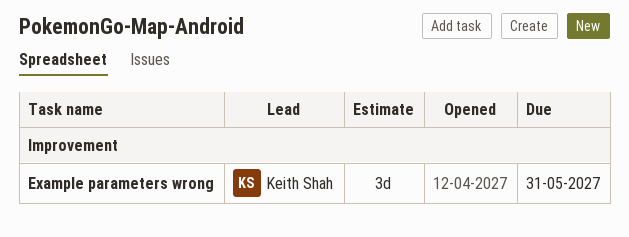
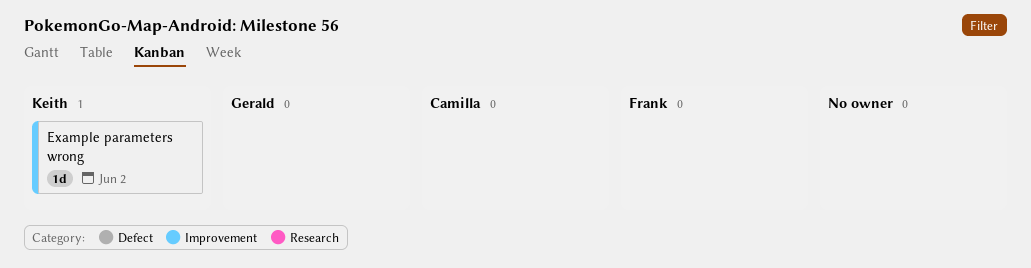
Example parameters wrong, estimate: 3d -> 1d
Example parameters wrong, due: May 31 -> Jun 2

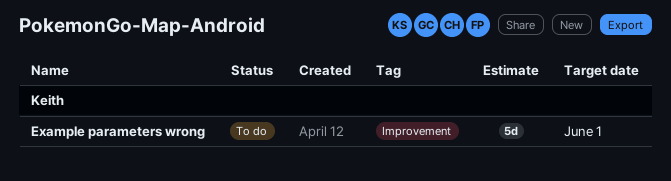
Example parameters wrong, estimate: 1d -> 5d
Example parameters wrong, due: Jun 2 -> Jun 1

